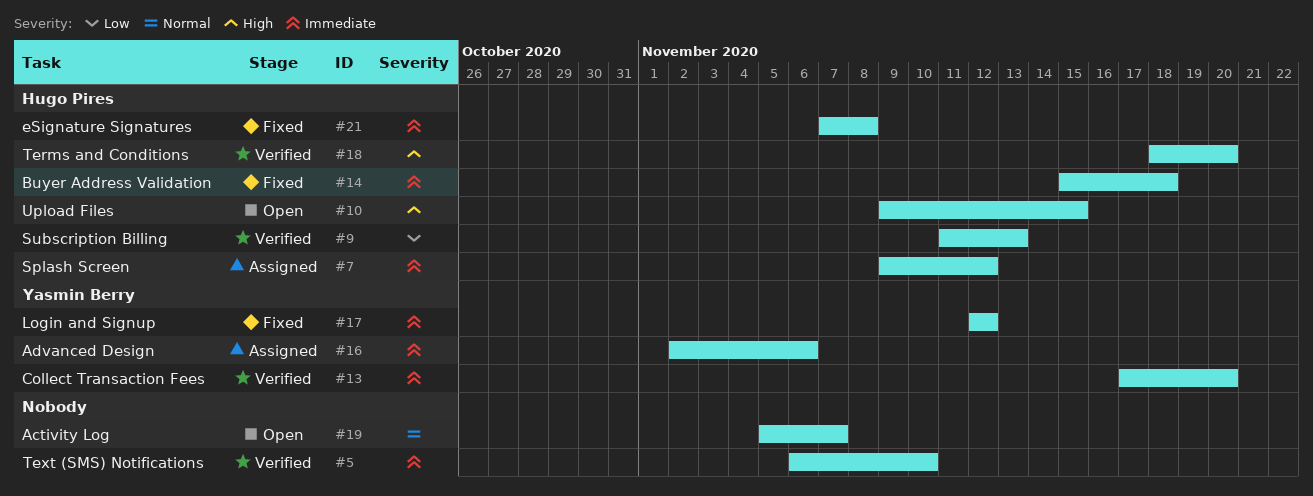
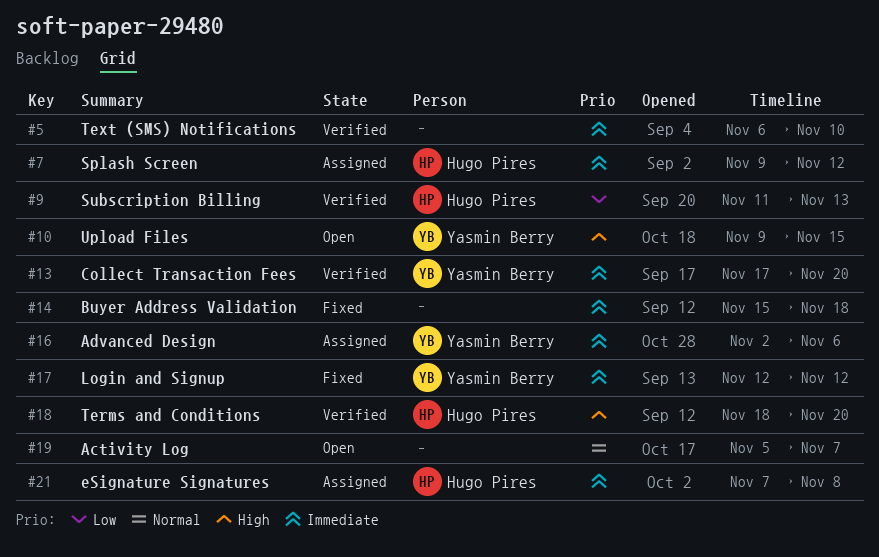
#10, owner: Hugo Pires -> Yasmin Berry
#14, owner: Hugo Pires -> none
#21, status: Fixed -> Assigned

